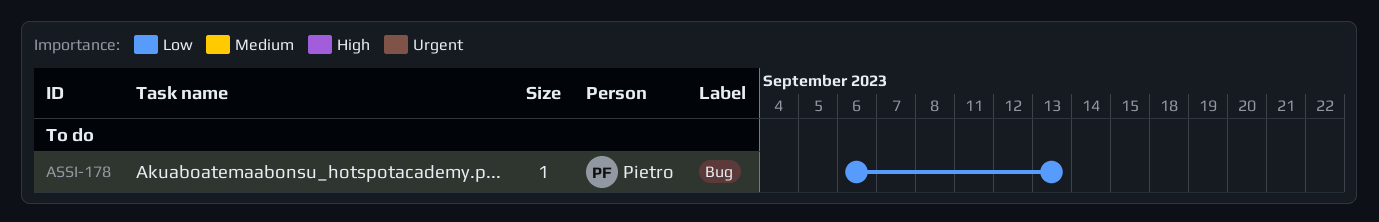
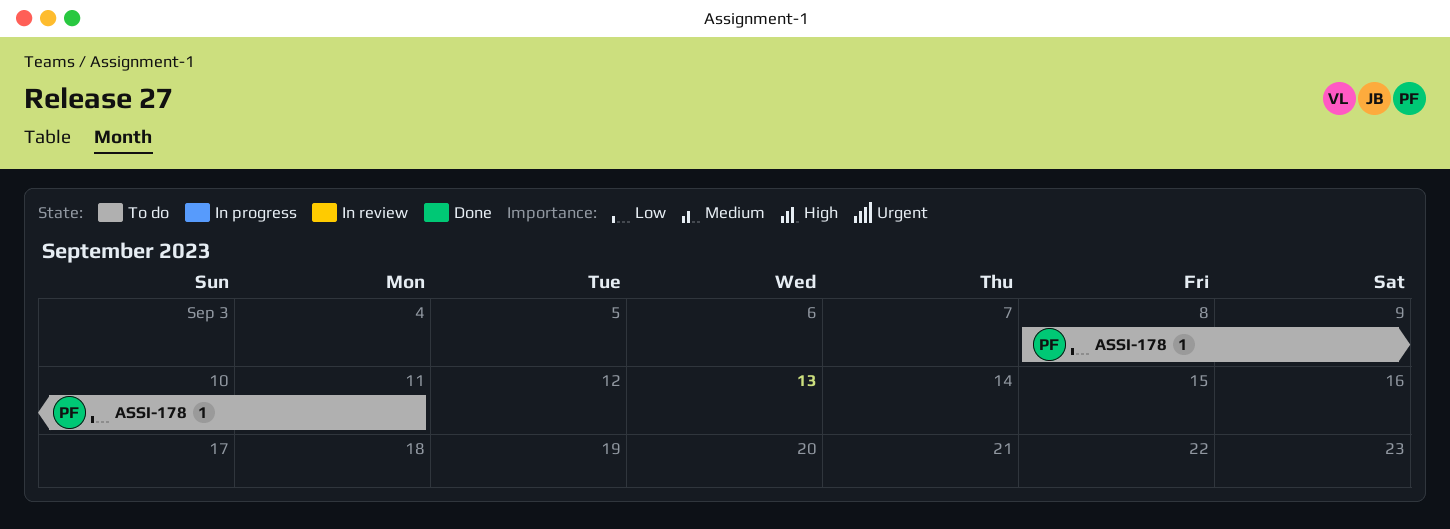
ASSI-178, start: Sep 6 -> Sep 8
ASSI-178, due: Sep 13 -> Sep 11

